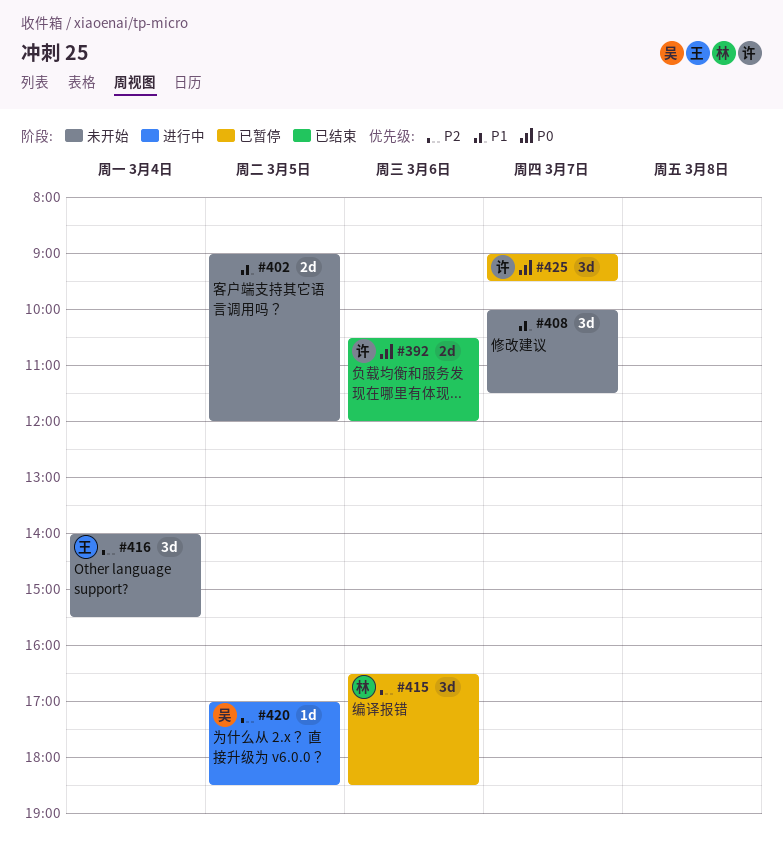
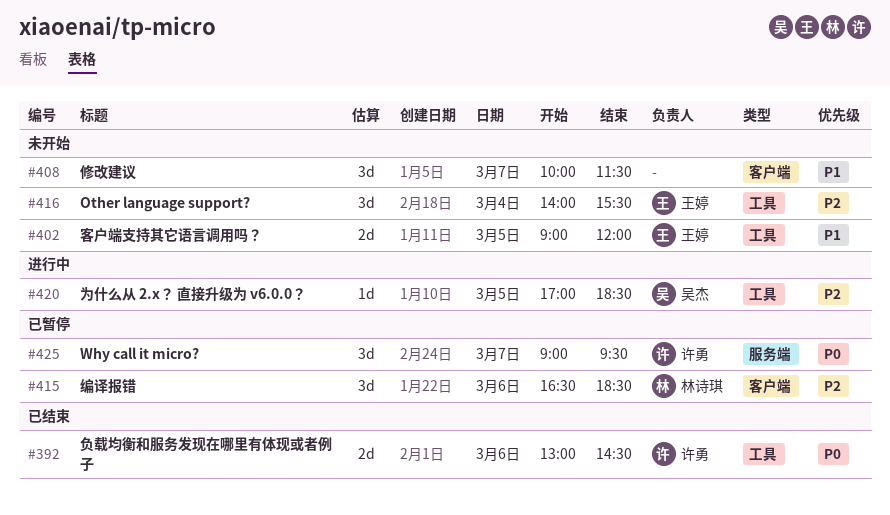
#392, begins: 10:30 -> 13:00
#392, ends: 12:00 -> 14:30
#402, owner: none -> 王婷

